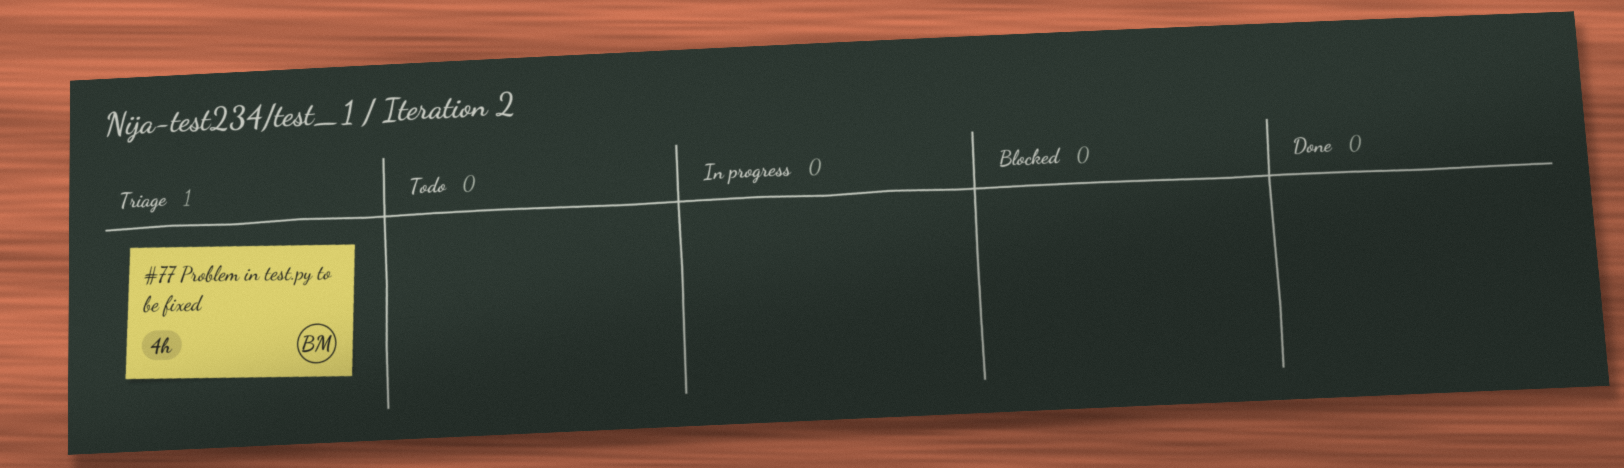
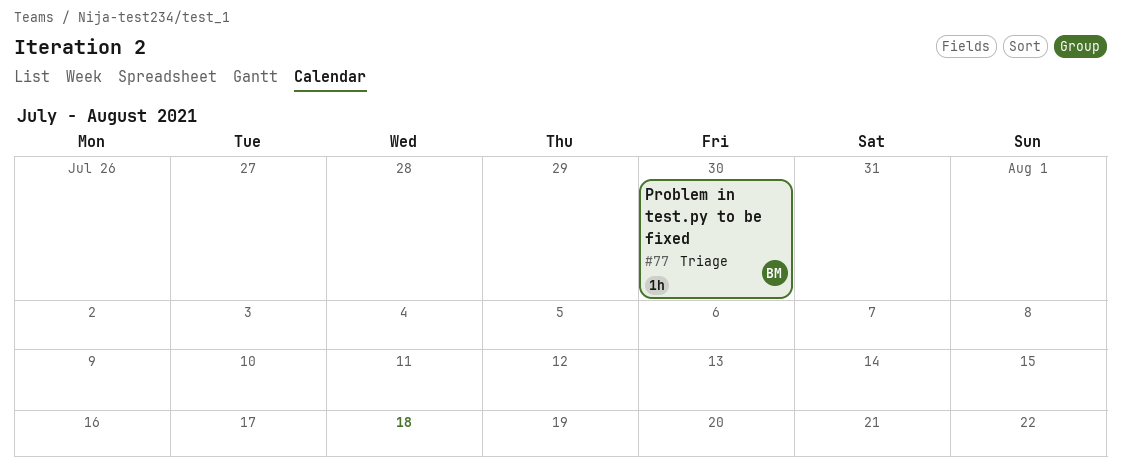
#77, estimate: 4h -> 1h

